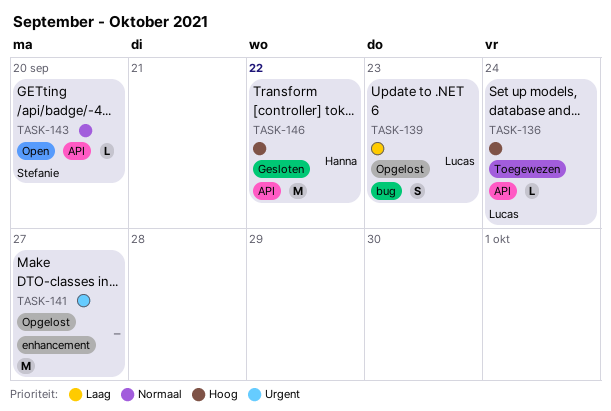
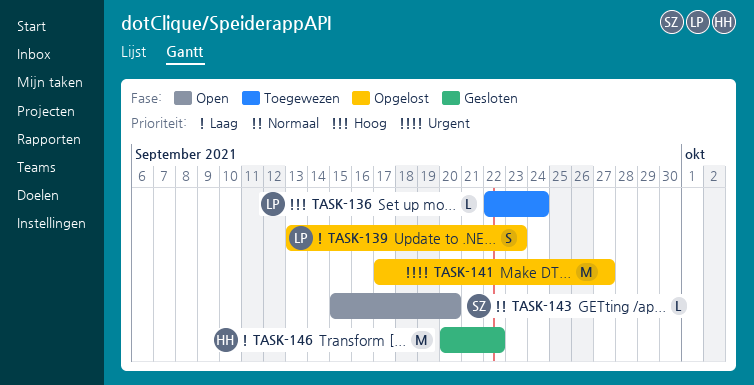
TASK-146, priority: Hoog -> Laag

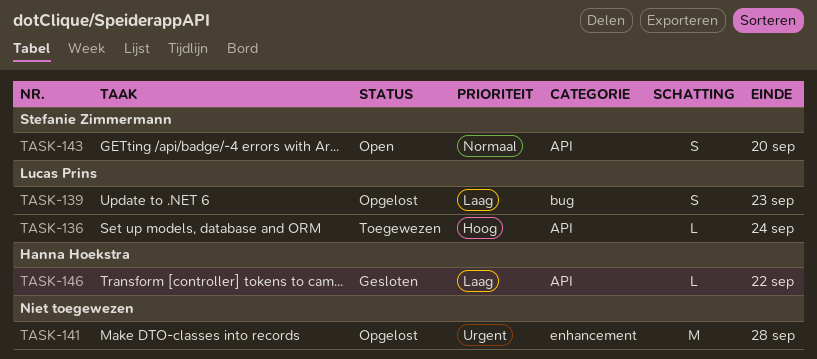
TASK-141, due: Sep 27 -> Sep 28
TASK-143, estimate: L -> S
TASK-146, estimate: M -> L

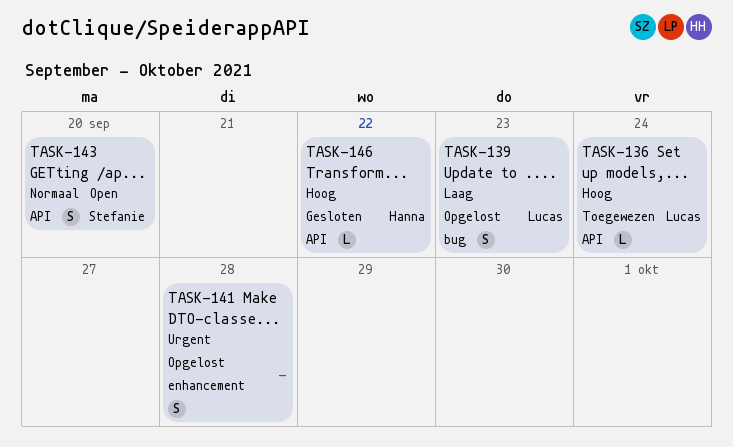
TASK-141, estimate: M -> S
TASK-146, priority: Laag -> Hoog

